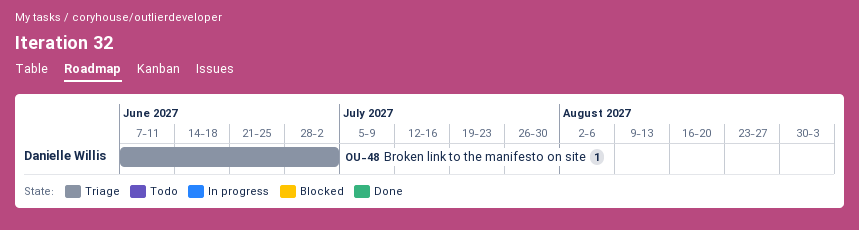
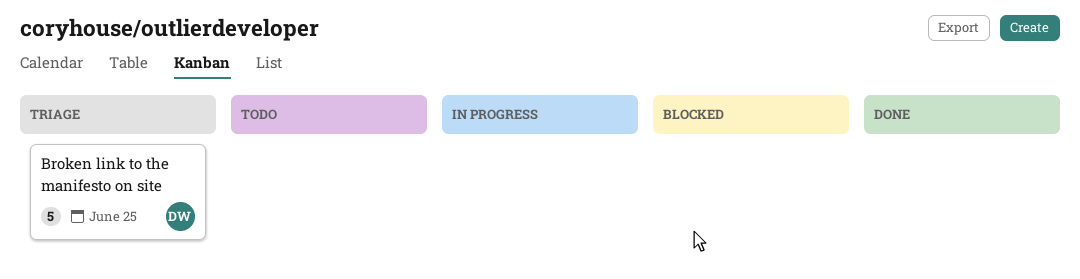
Broken link to the manifesto on site, estimate: 1 -> 5
Broken link to the manifesto on site, due: Jul 2 -> Jun 25

